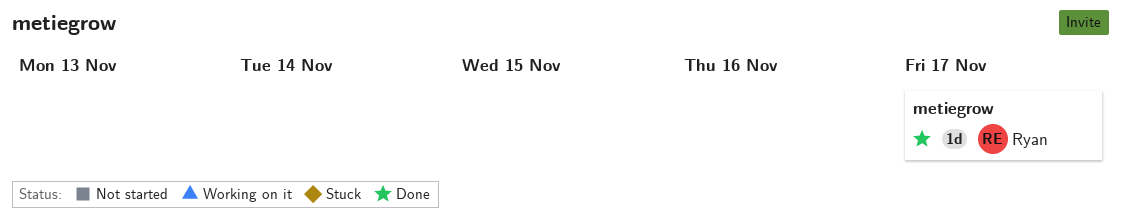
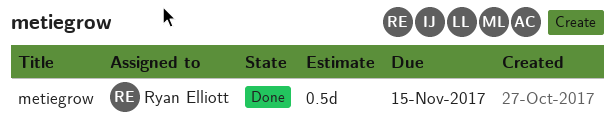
metiegrow, estimate: 1d -> 0.5d
metiegrow, due: Nov 17 -> Nov 15

